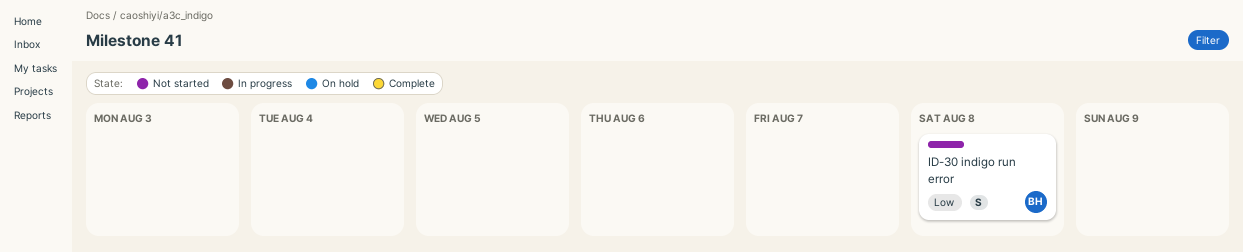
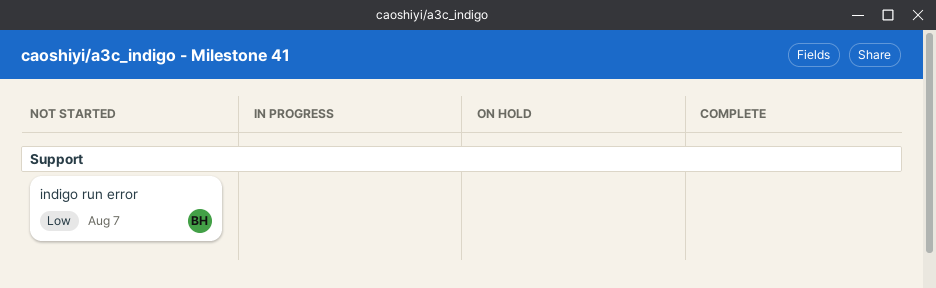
indigo run error, due: Aug 8 -> Aug 7

